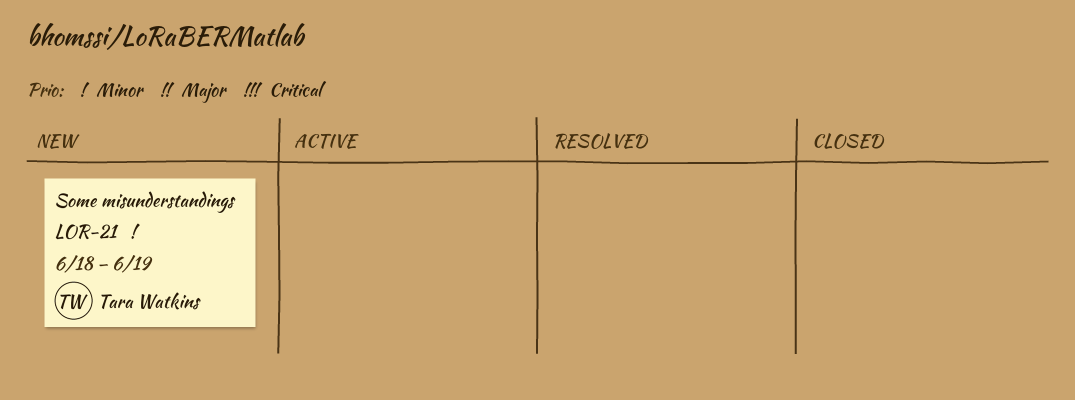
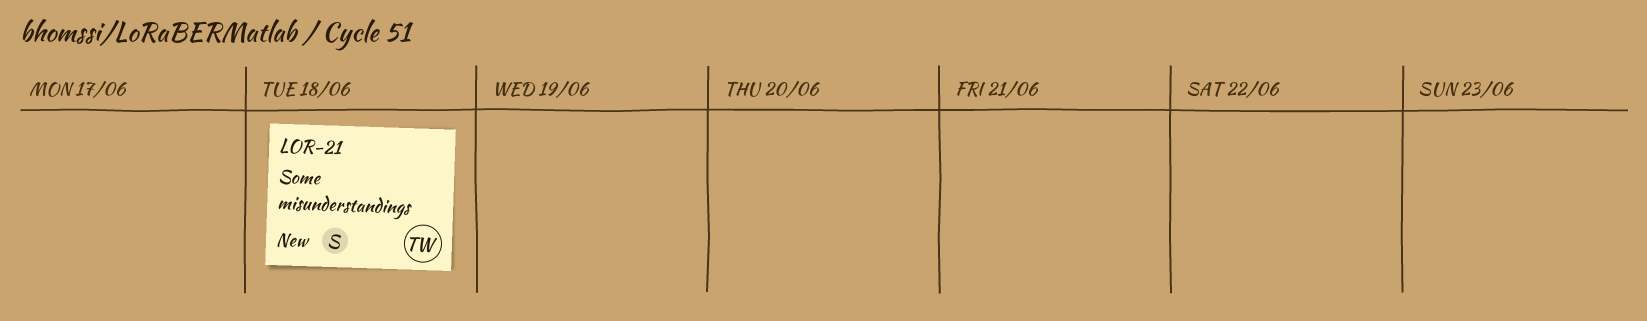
LOR-21, due: Jun 19 -> Jun 18

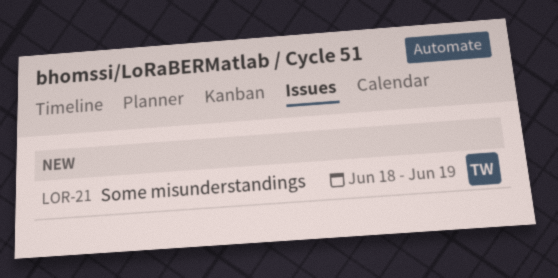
LOR-21, due: Jun 18 -> Jun 19

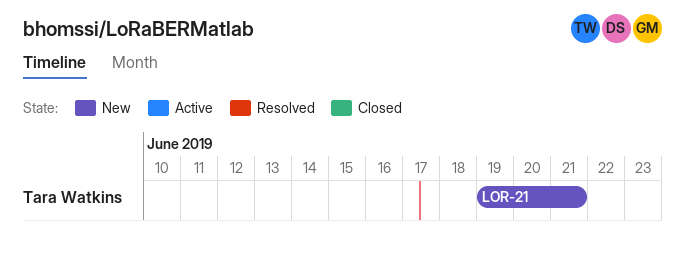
LOR-21, start: Jun 18 -> Jun 19
LOR-21, due: Jun 19 -> Jun 21

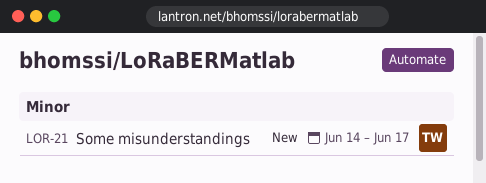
LOR-21, start: Jun 19 -> Jun 14
LOR-21, due: Jun 21 -> Jun 17

